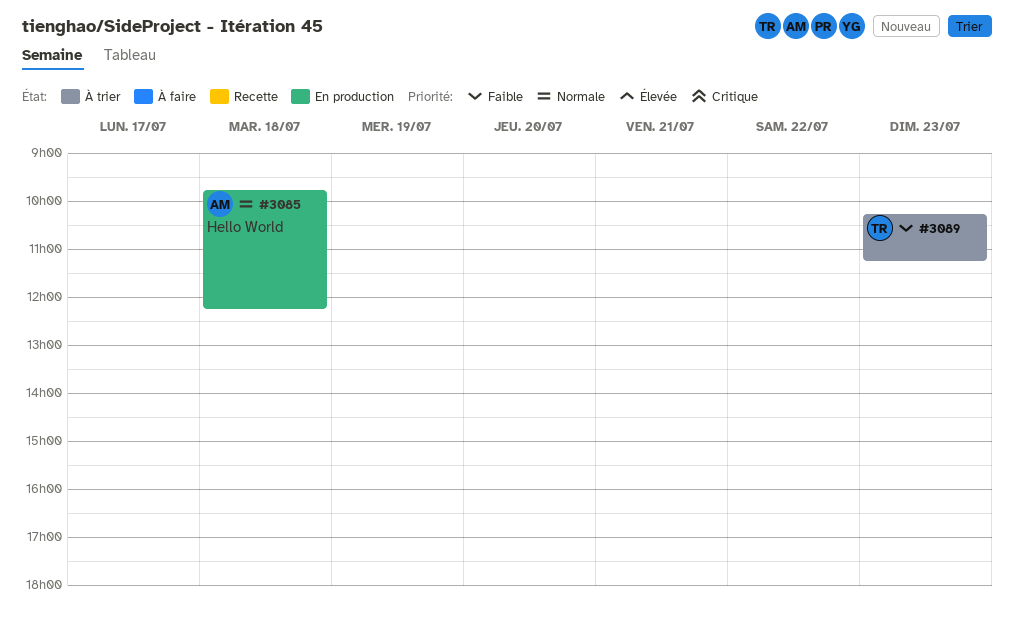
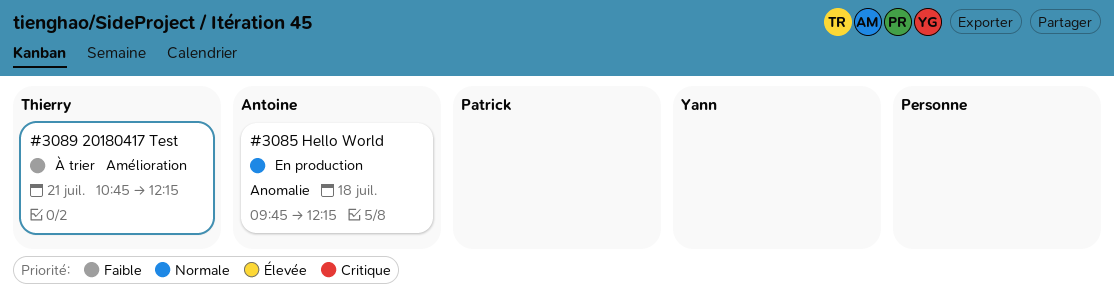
#3089, day: Jul 23 -> Jul 21
#3089, begins: 10:15 -> 10:45
#3089, ends: 11:15 -> 12:15

